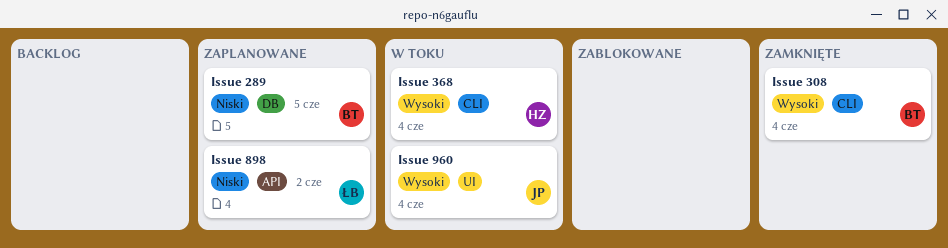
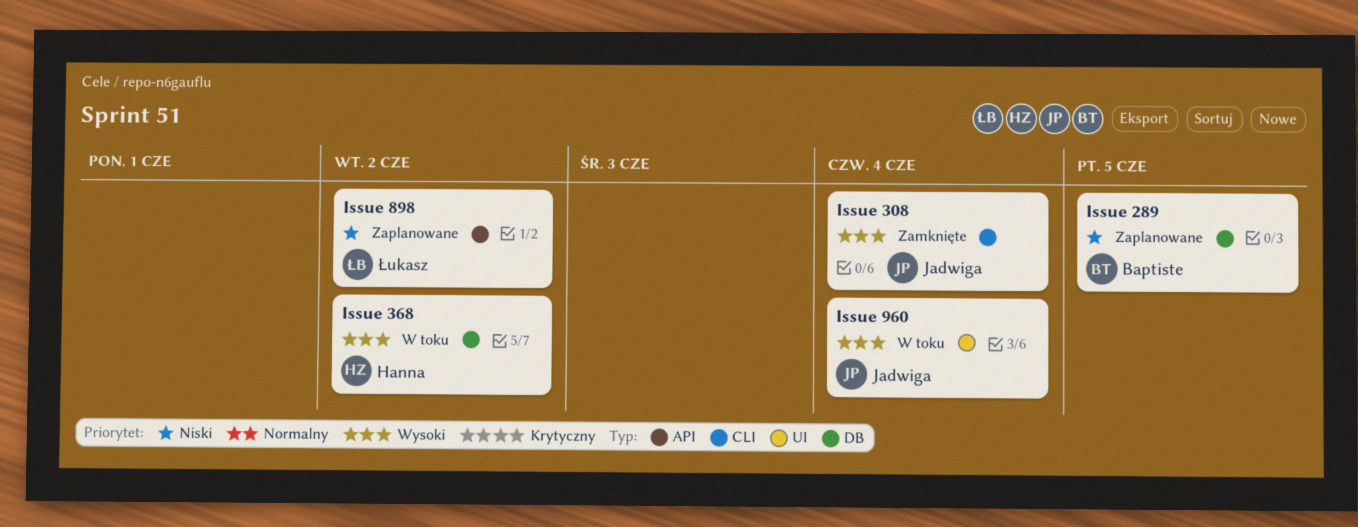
Issue 308, owner: Baptiste -> Jadwiga
Issue 368, label: CLI -> DB
Issue 368, due: Jun 4 -> Jun 2

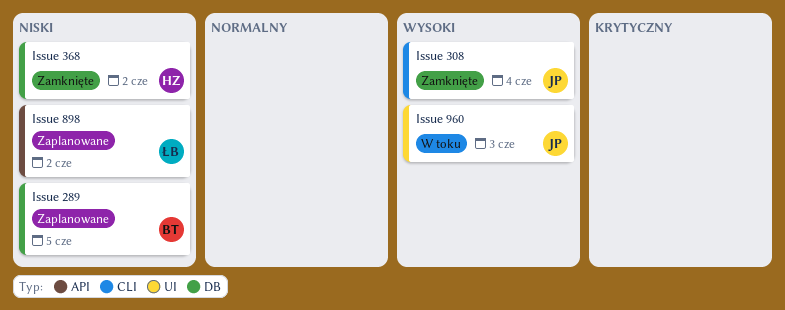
Issue 368, status: W toku -> Zamknięte
Issue 368, priority: Wysoki -> Niski
Issue 960, due: Jun 4 -> Jun 3

